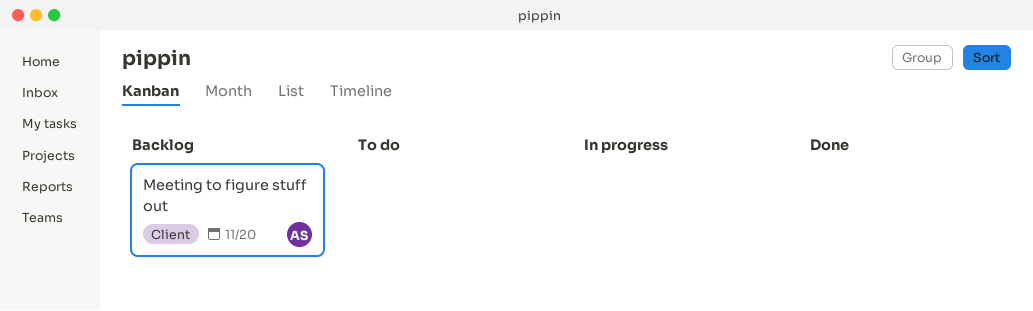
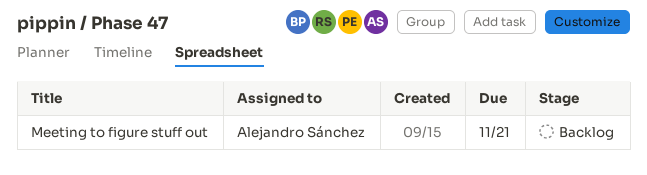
Meeting to figure stuff out, due: Nov 20 -> Nov 21

